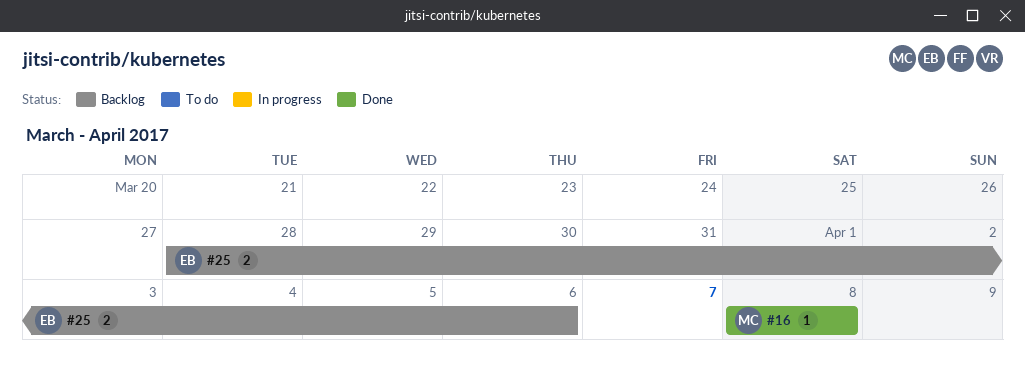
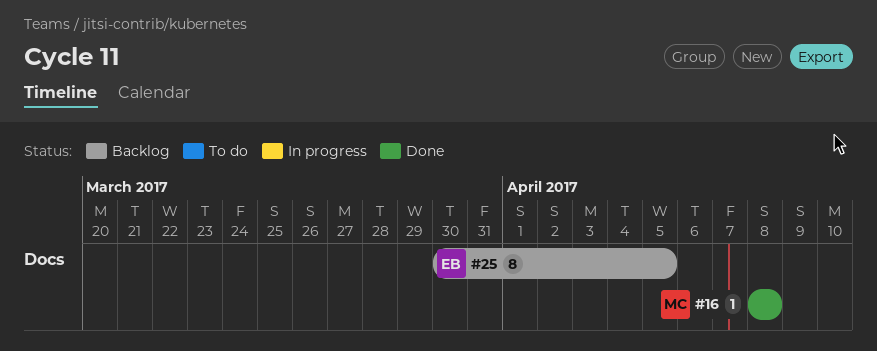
#25, estimate: 2 -> 8
#25, start: Mar 28 -> Mar 30
#25, due: Apr 6 -> Apr 5

